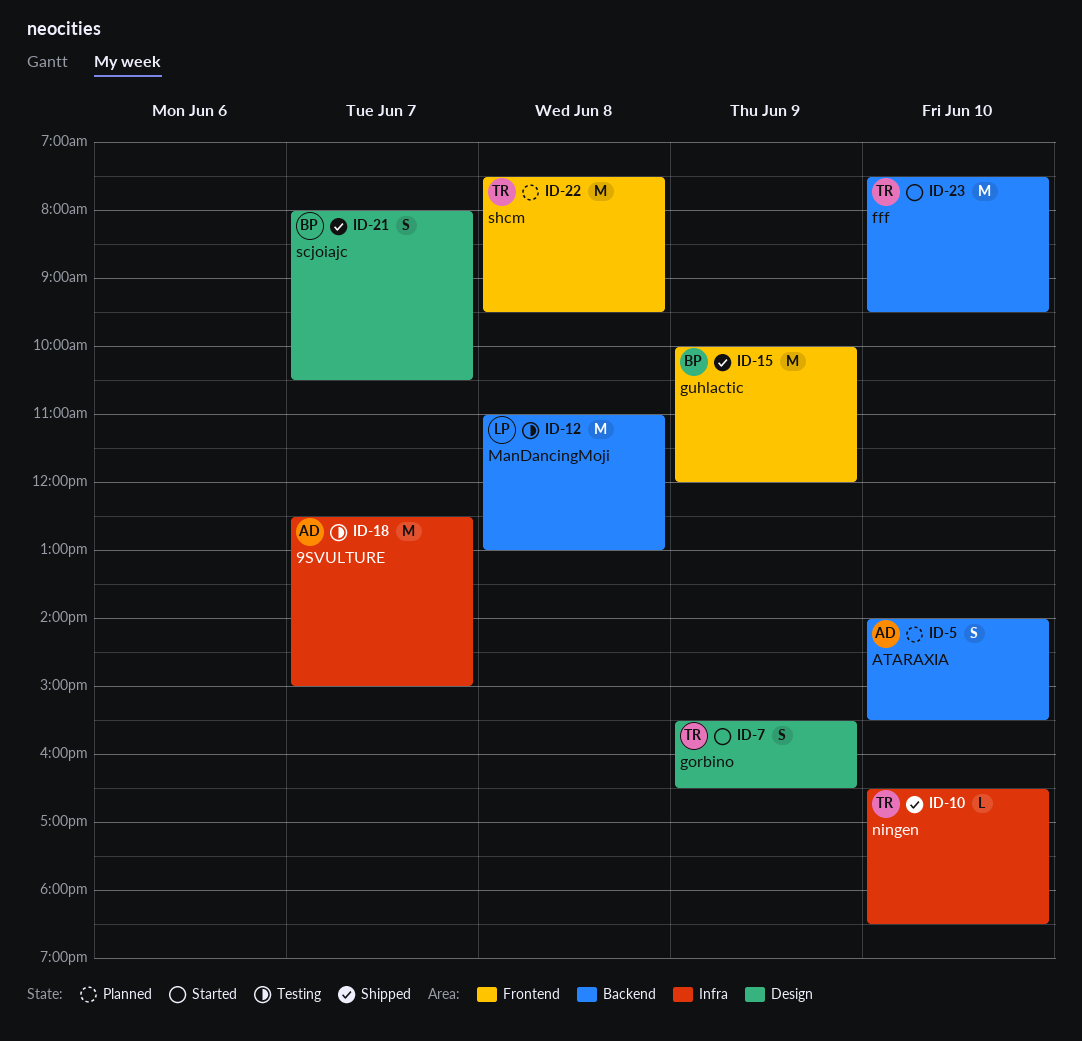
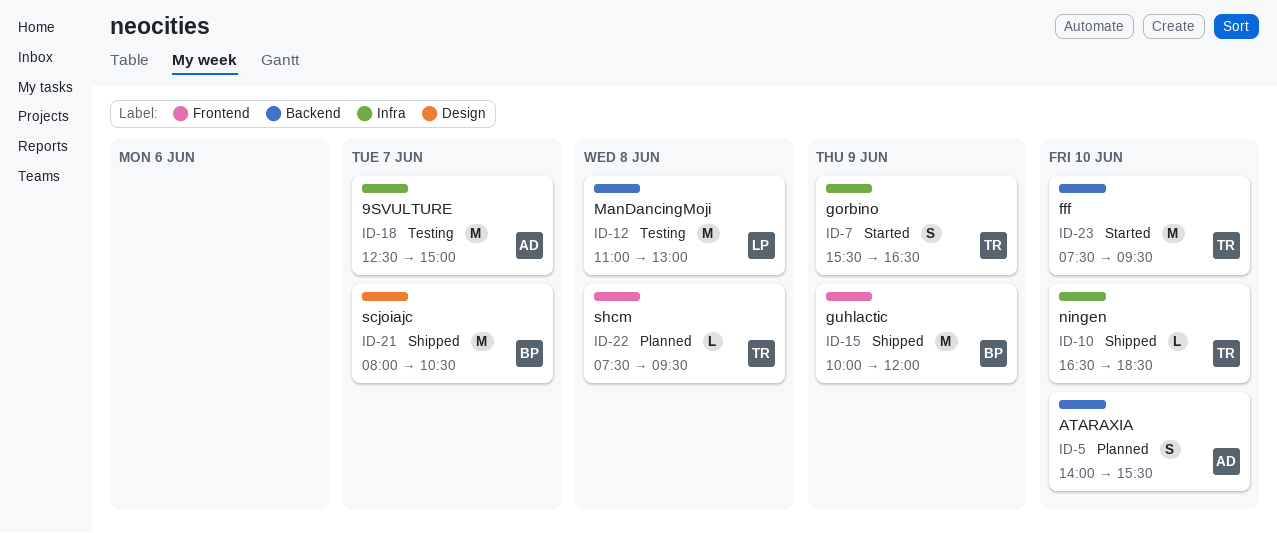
ID-7, label: Design -> Infra
ID-21, estimate: S -> M
ID-22, estimate: M -> L

